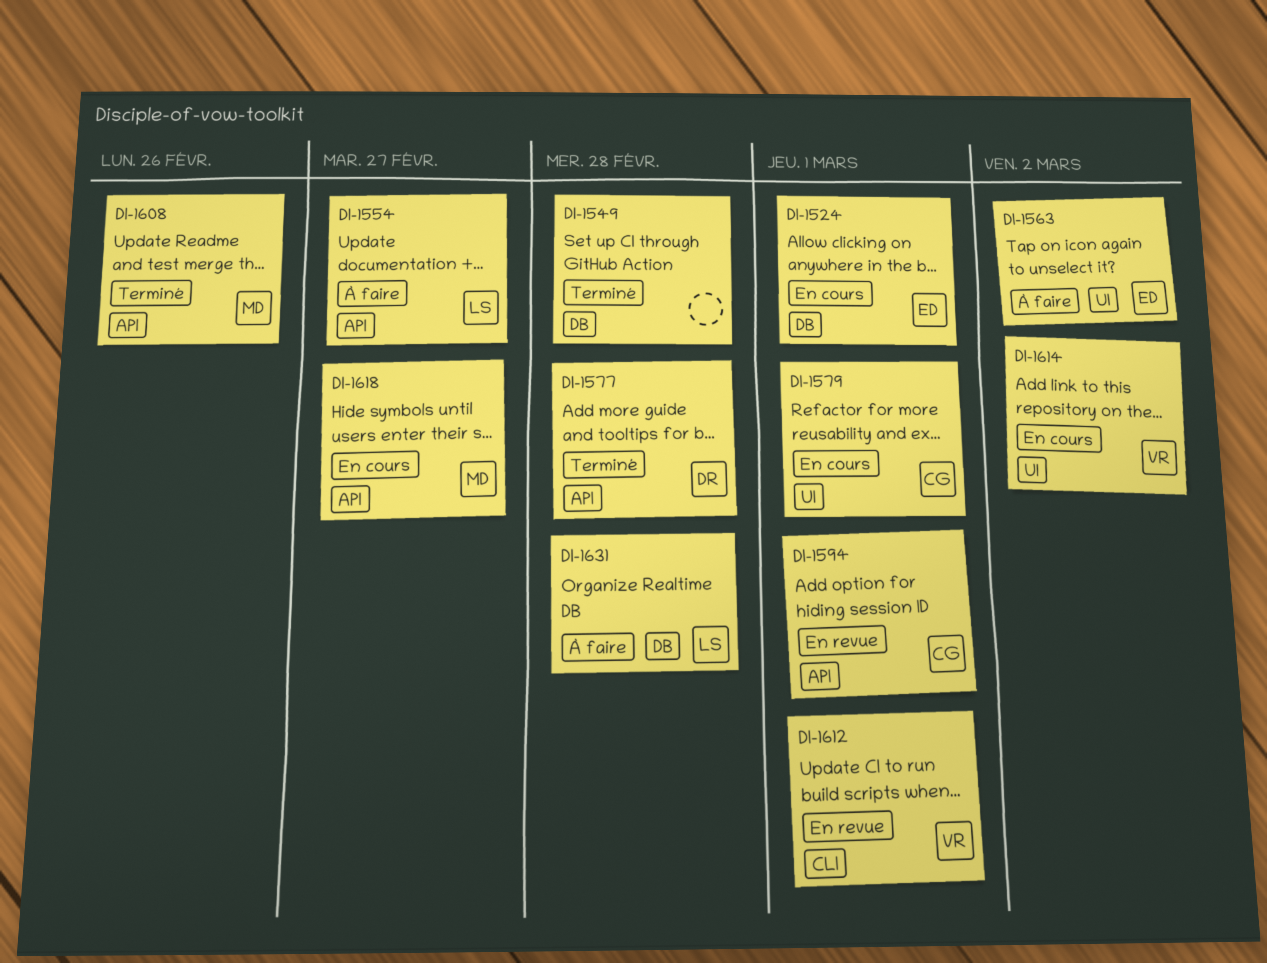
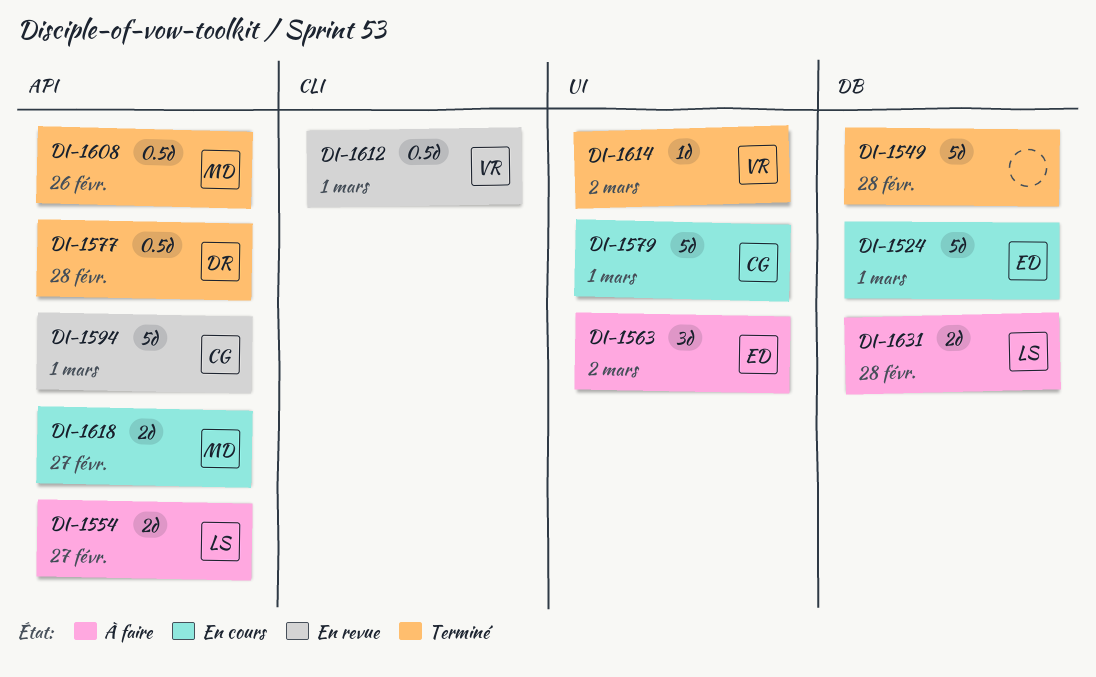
DI-1614, status: En cours -> Terminé

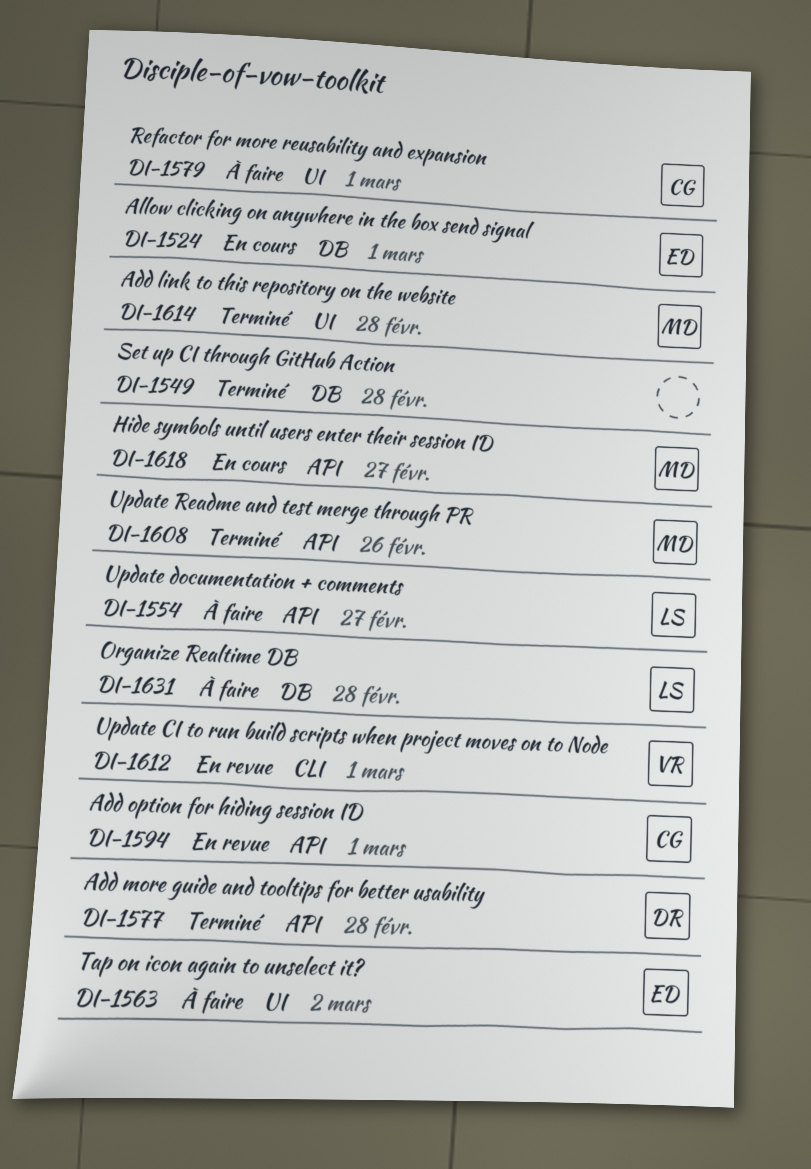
DI-1579, status: En cours -> À faire
DI-1614, owner: VR -> MD
DI-1614, due: Mar 2 -> Feb 28

